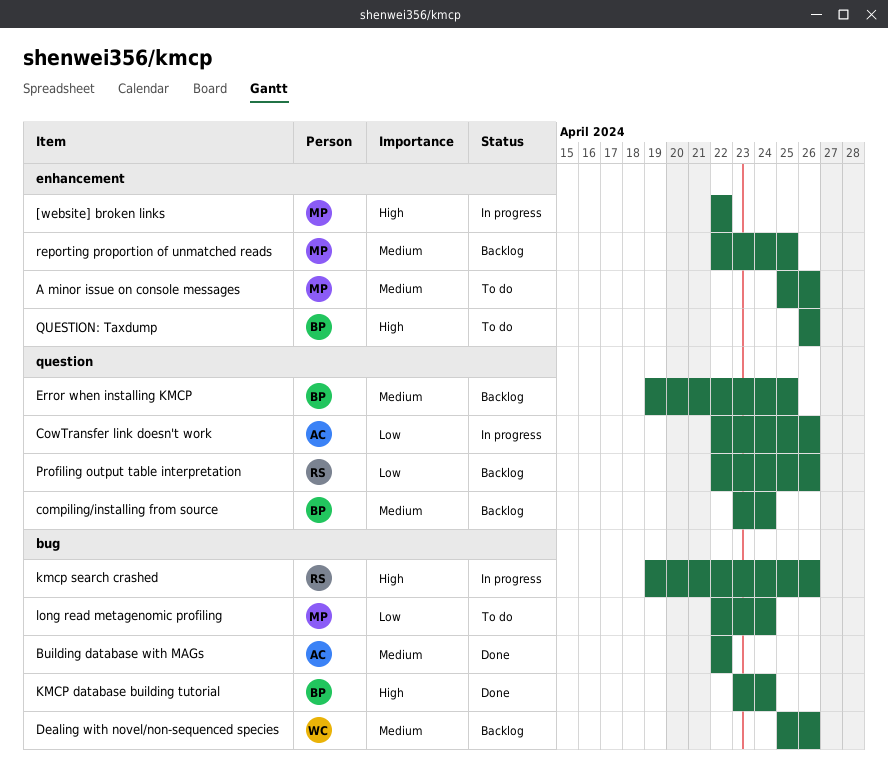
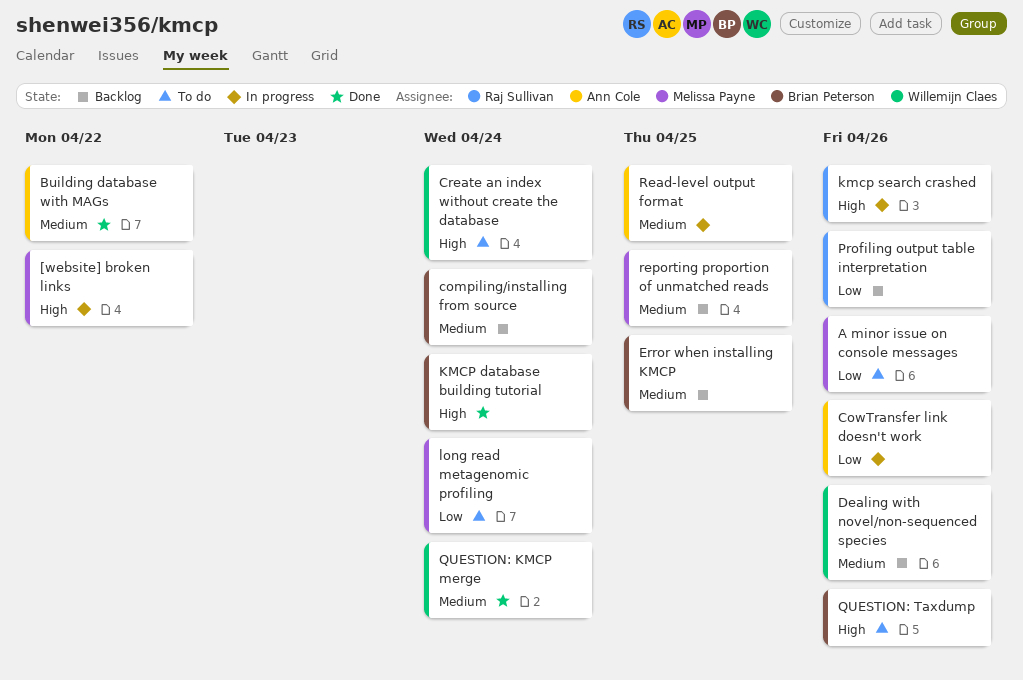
A minor issue on console messages, priority: Medium -> Low
Create an index without create the database: none -> present
QUESTION: KMCP merge: none -> present
Read-level output format: none -> present

